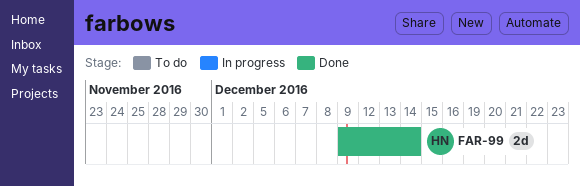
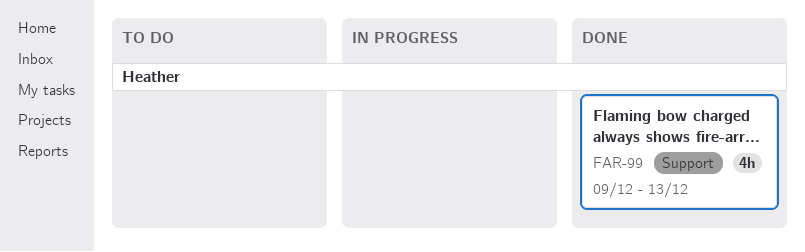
FAR-99, estimate: 2d -> 4h
FAR-99, due: Dec 14 -> Dec 13

